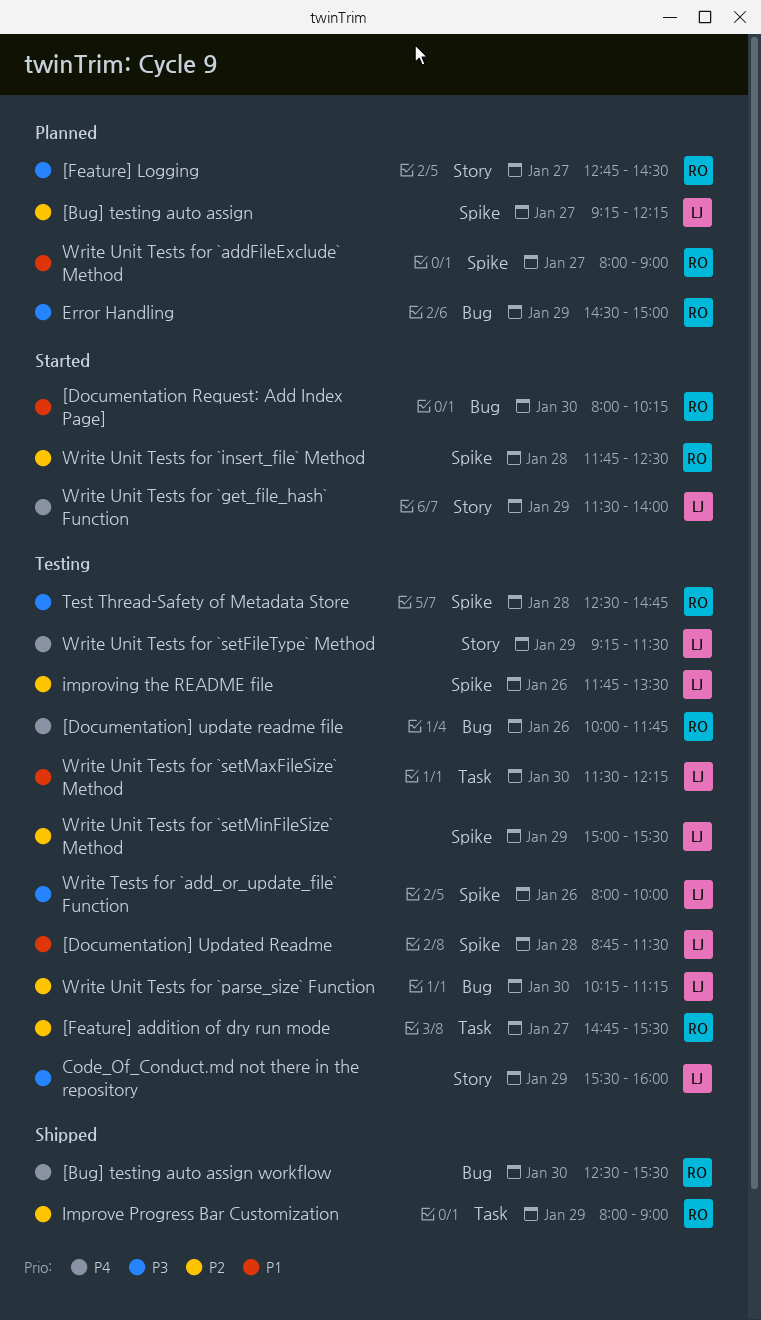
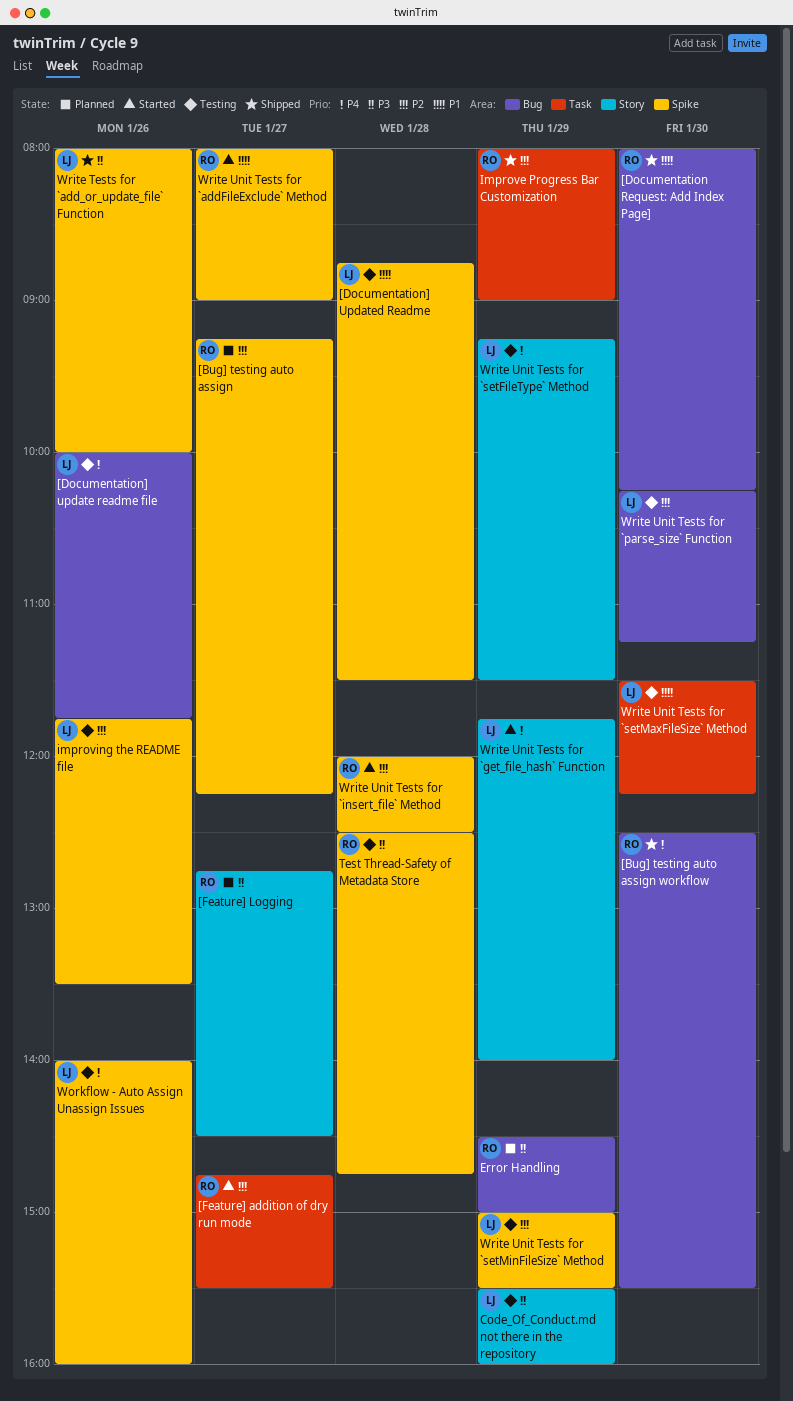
[Bug] testing auto assign, owner: LJ -> RO
[Documentation Request: Add Index Page], status: Started -> Shipped
[Documentation] update readme file, owner: RO -> LJ
[Feature] addition of dry run mode, status: Testing -> Started
Workflow - Auto Assign Unassign Issues: none -> present
Write Tests for `add_or_update_file` Function, status: Testing -> Shipped
Write Unit Tests for `addFileExclude` Method, status: Planned -> Started
Write Unit Tests for `get_file_hash` Function, begins: 11:30 -> 11:45
Write Unit Tests for `insert_file` Method, begins: 11:45 -> 12:00

